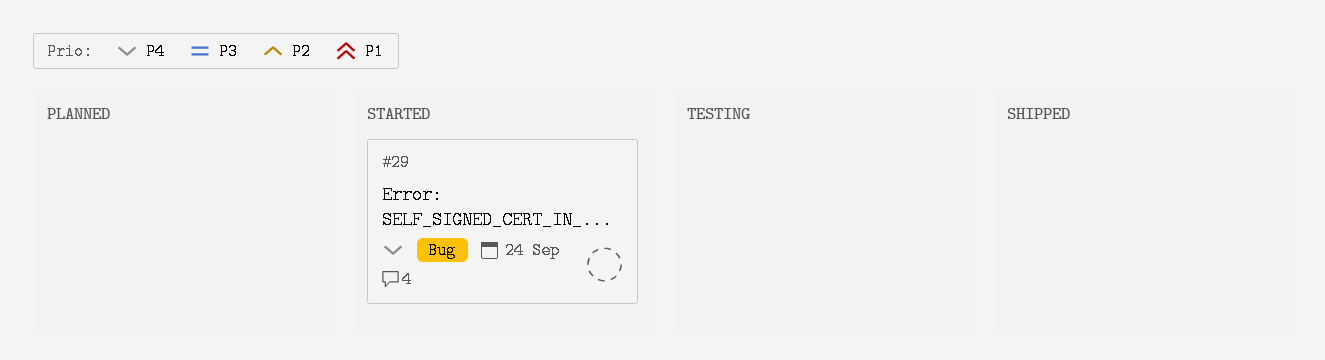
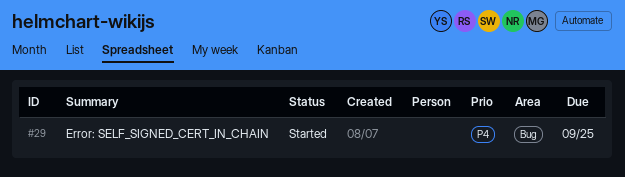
#29, due: Sep 24 -> Sep 25

